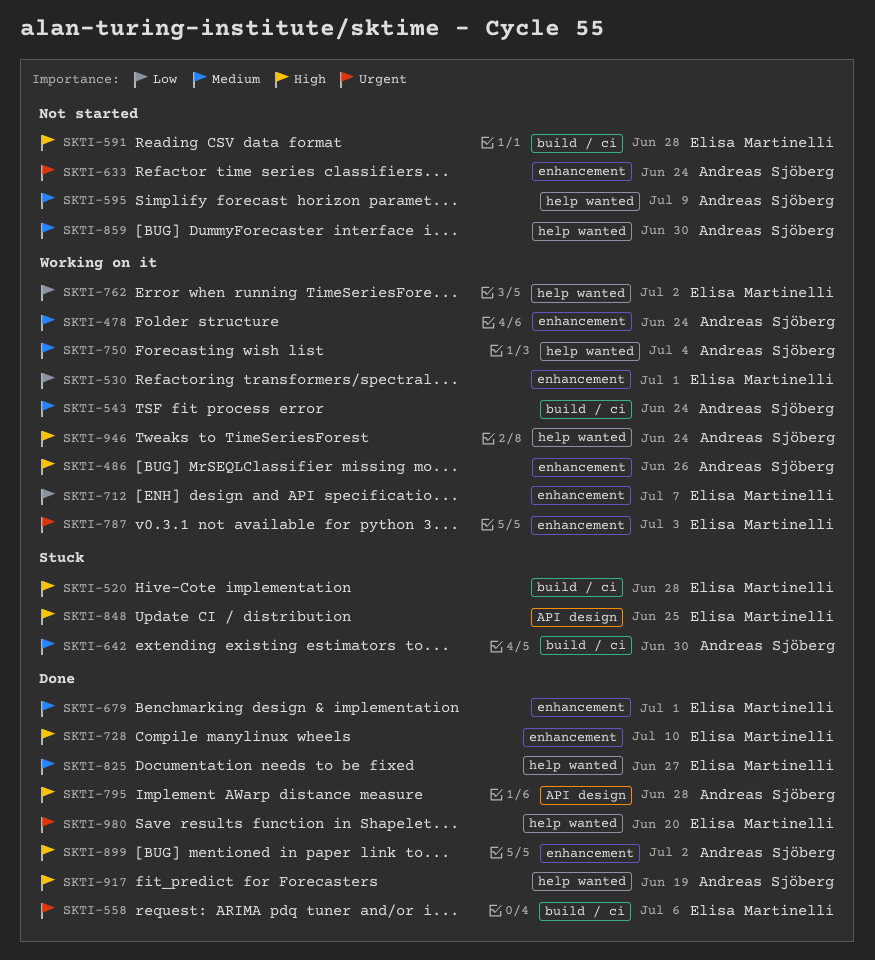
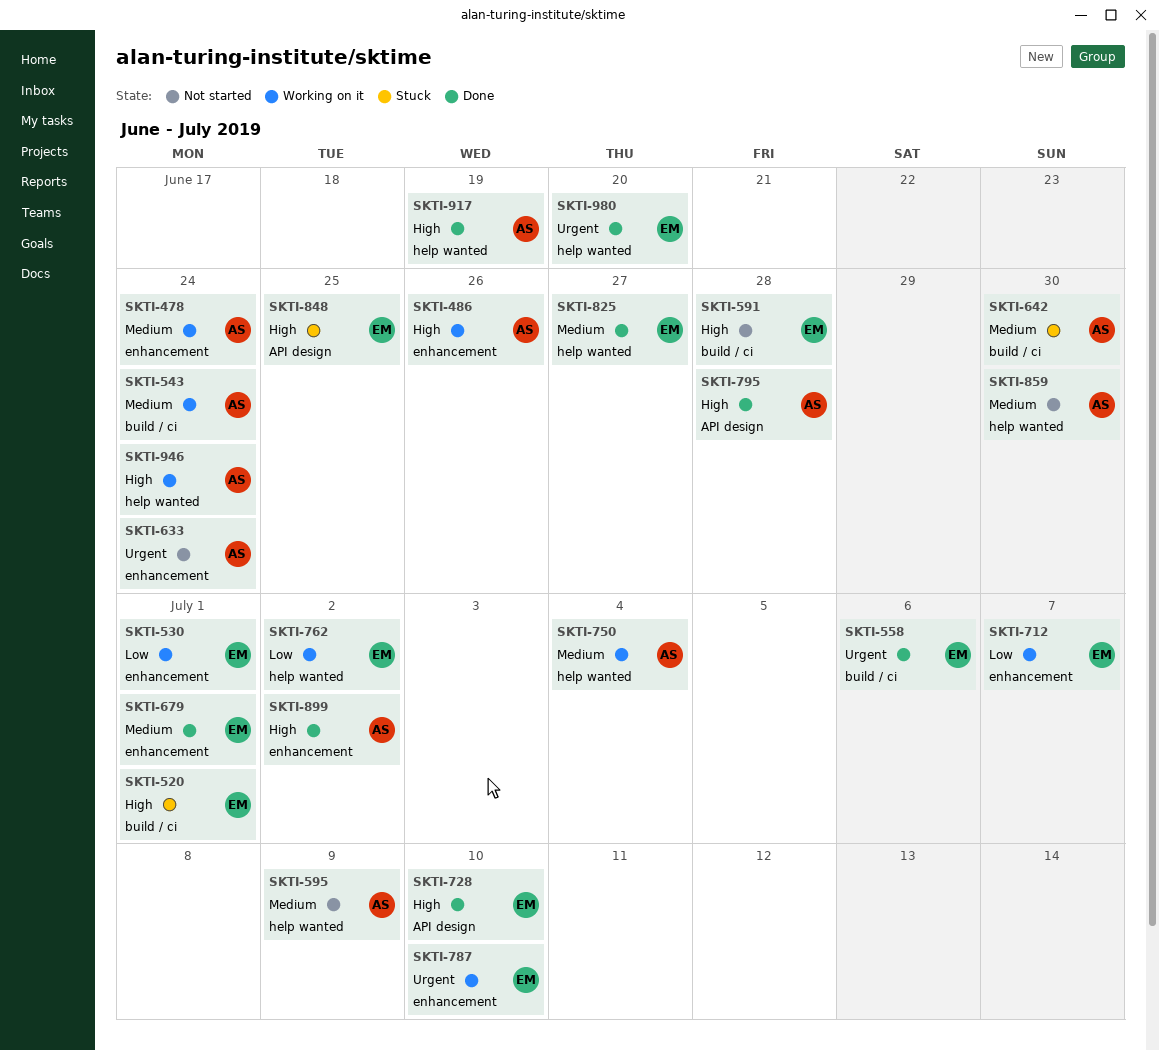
SKTI-520, due: Jun 28 -> Jul 1
SKTI-728, label: enhancement -> API design
SKTI-787, due: Jul 3 -> Jul 10

